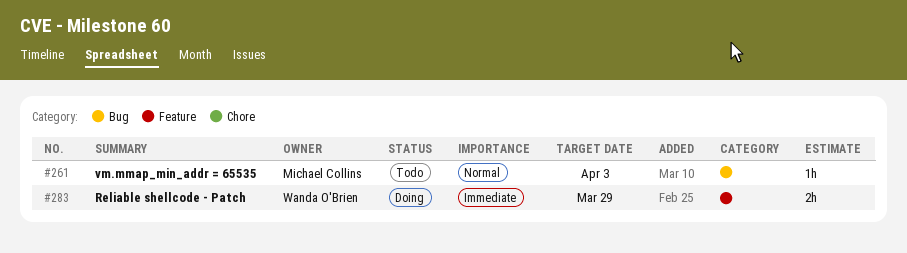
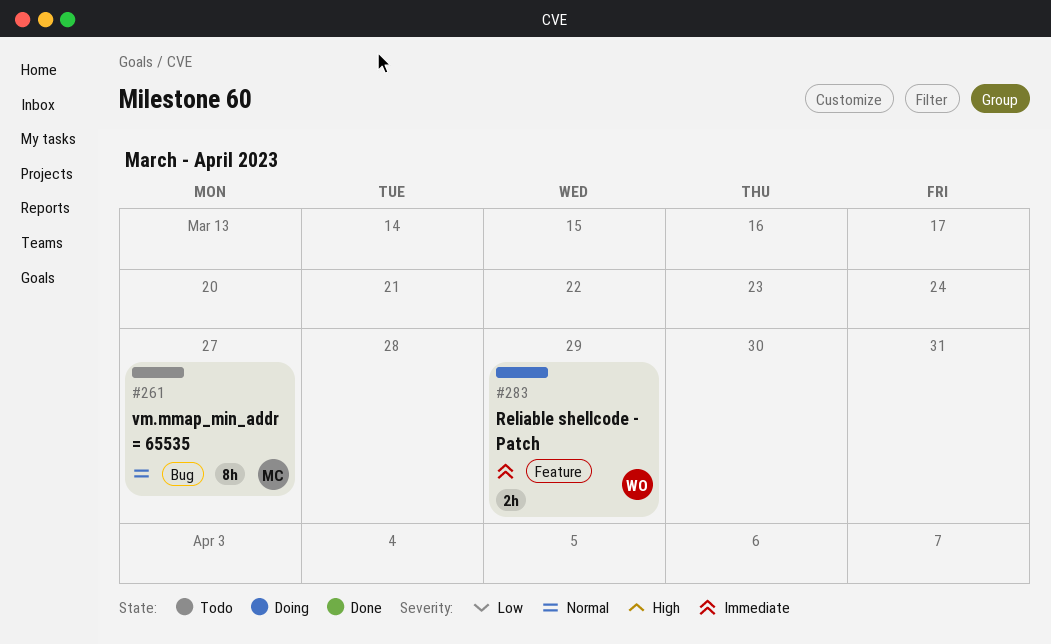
#261, estimate: 1h -> 8h
#261, due: Apr 3 -> Mar 27

